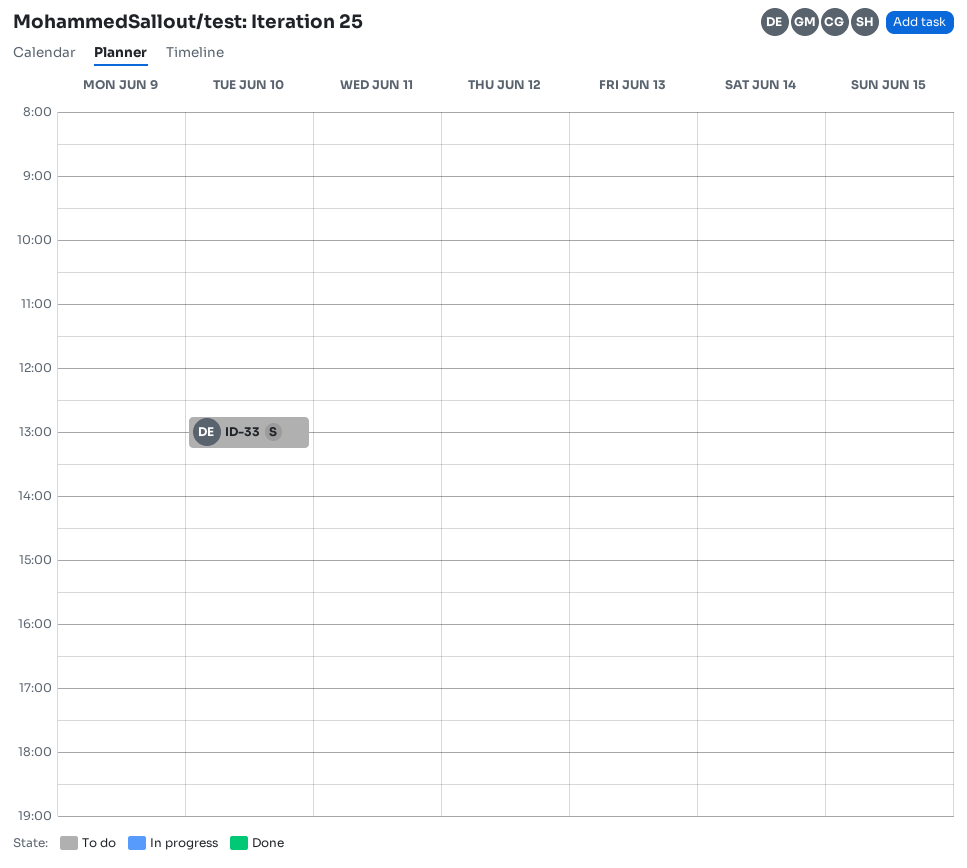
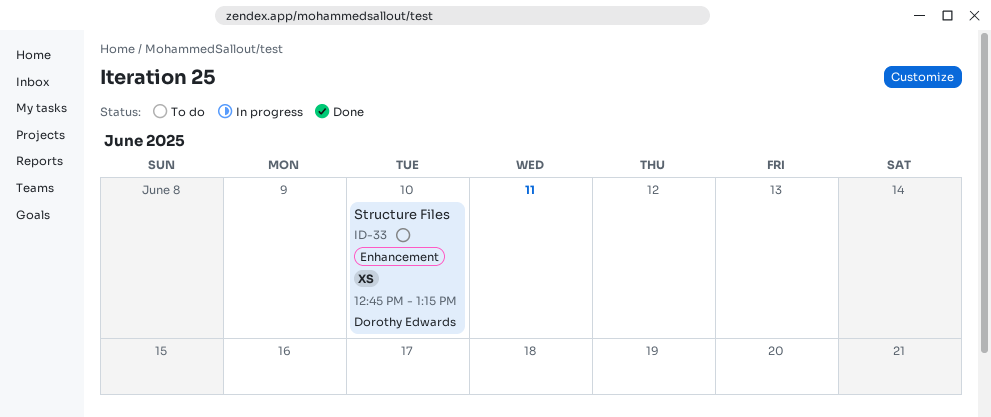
ID-33, estimate: S -> XS

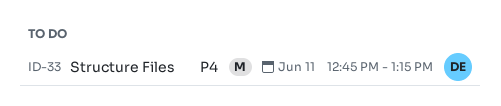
ID-33, estimate: XS -> M
ID-33, day: Jun 10 -> Jun 11

